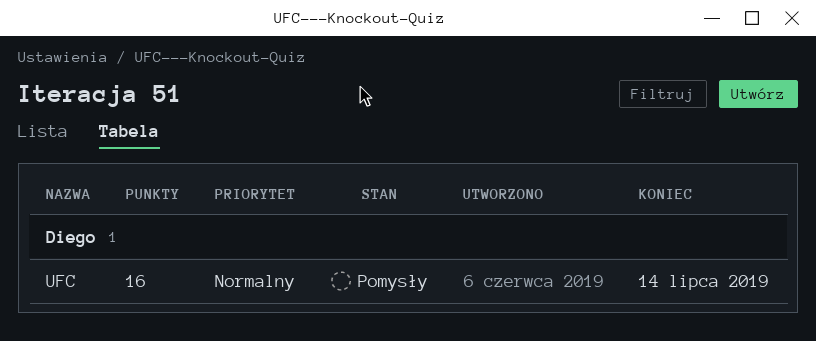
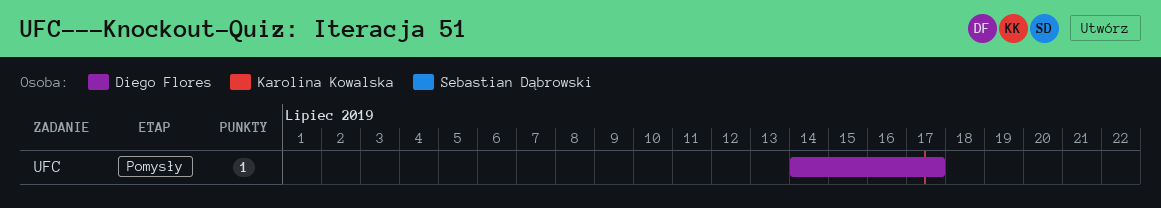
UFC, estimate: 16 -> 1
UFC, due: Jul 14 -> Jul 17

